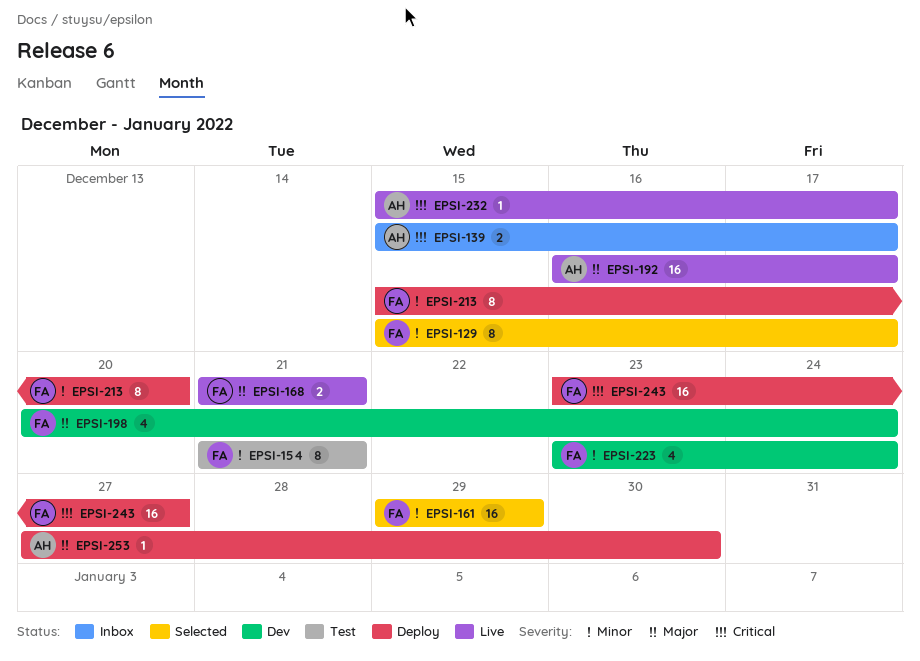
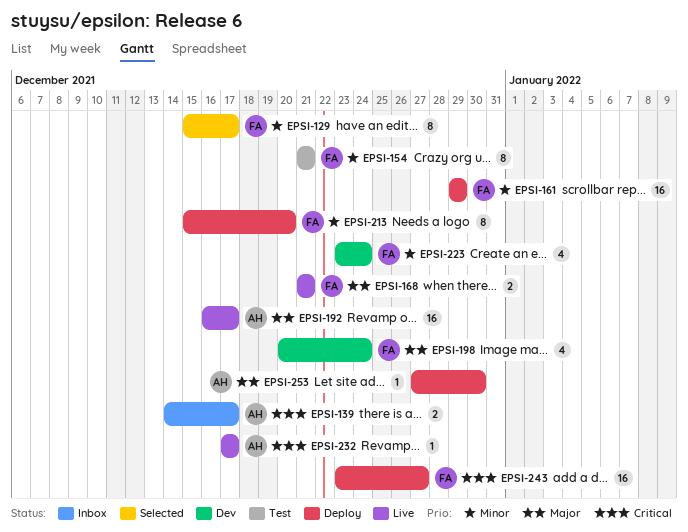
EPSI-139, start: Dec 15 -> Dec 14
EPSI-161, status: Selected -> Deploy
EPSI-232, start: Dec 15 -> Dec 17

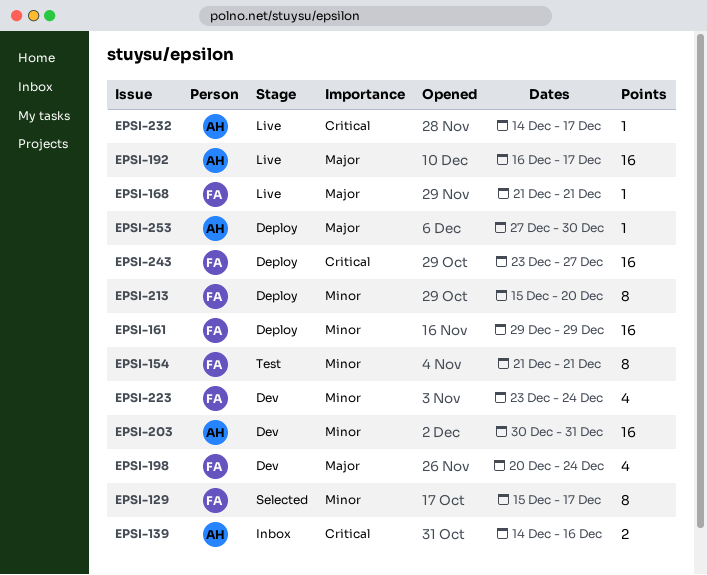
EPSI-139, due: Dec 17 -> Dec 16
EPSI-168, estimate: 2 -> 1
EPSI-203: none -> present
EPSI-232, start: Dec 17 -> Dec 14

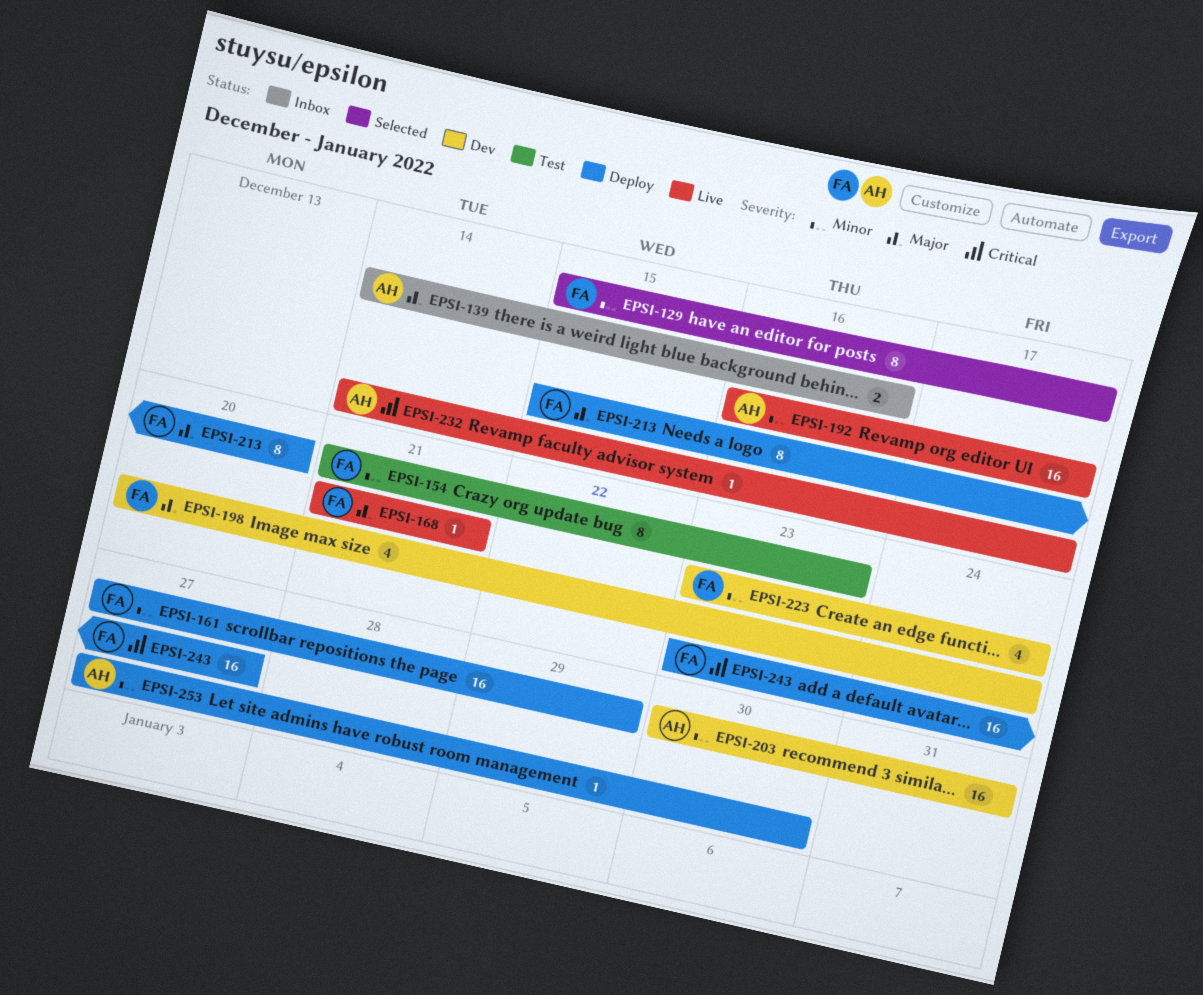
EPSI-139, priority: Critical -> Major
EPSI-154, due: Dec 21 -> Dec 23
EPSI-161, start: Dec 29 -> Dec 27
EPSI-192, priority: Major -> Minor
EPSI-213, priority: Minor -> Major
EPSI-253, priority: Major -> Minor

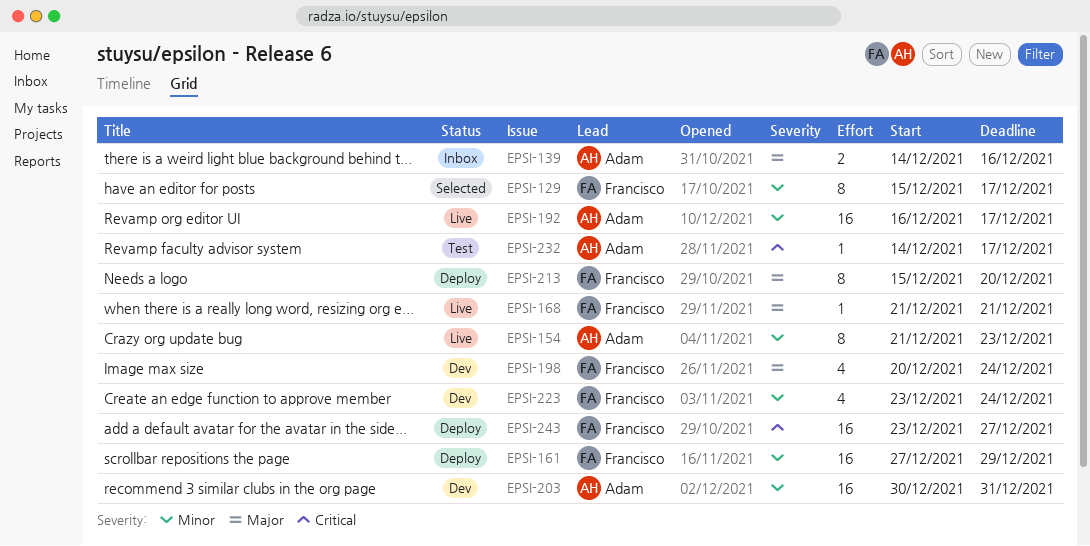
EPSI-154, status: Test -> Live
EPSI-154, owner: Francisco -> Adam
EPSI-232, status: Live -> Test
EPSI-253: present -> none

